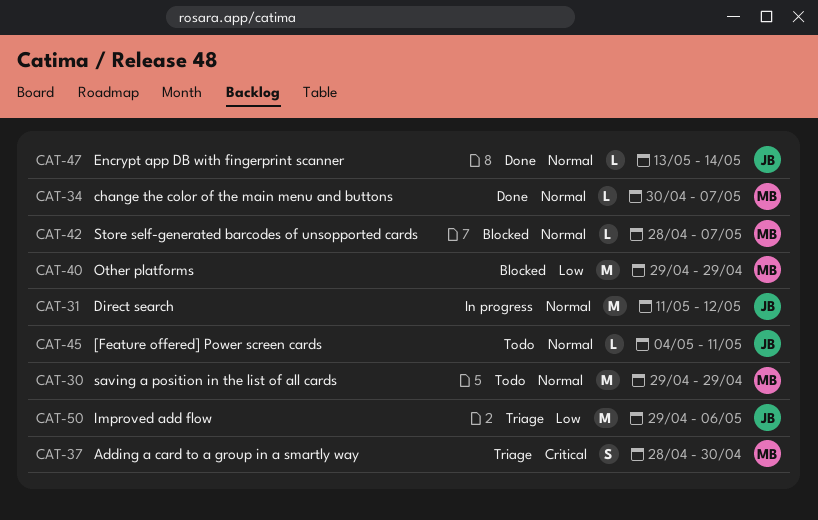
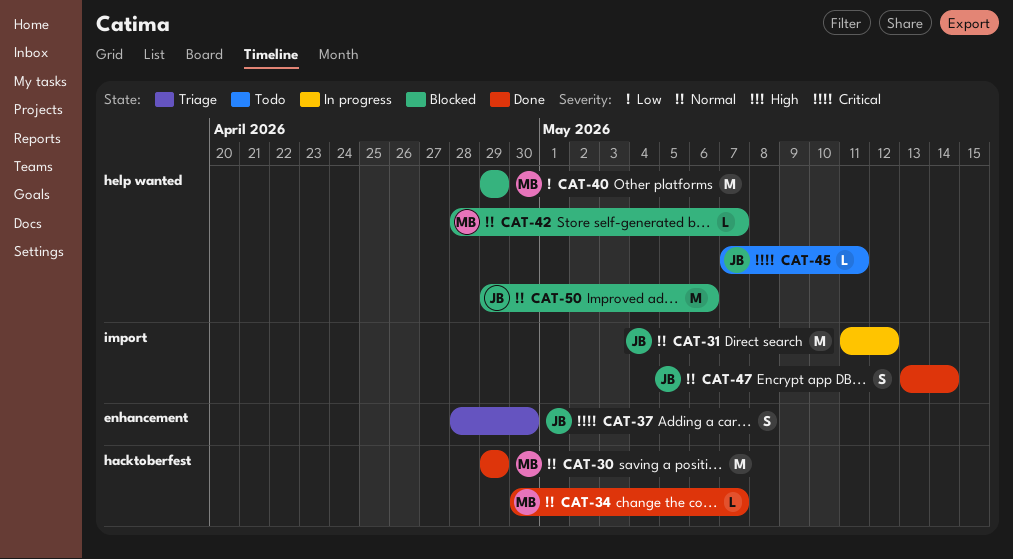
CAT-30, status: Todo -> Done
CAT-37, owner: MB -> JB
CAT-45, priority: Normal -> Critical
CAT-45, start: May 4 -> May 7
CAT-47, estimate: L -> S
CAT-50, status: Triage -> Blocked
CAT-50, priority: Low -> Normal

